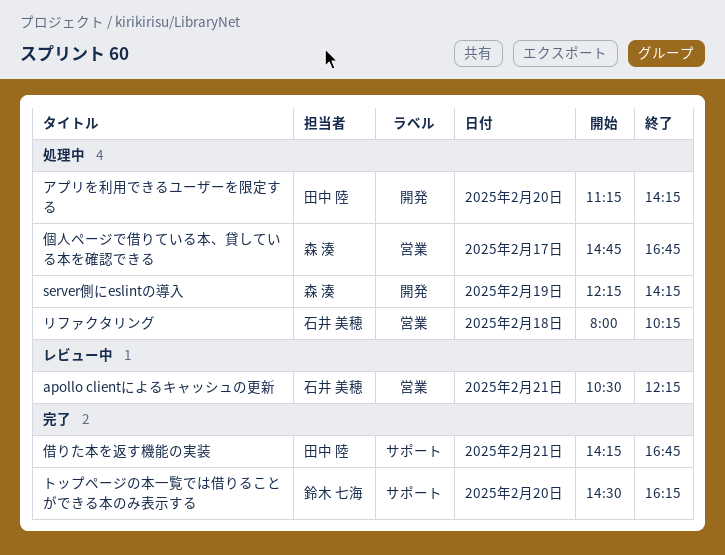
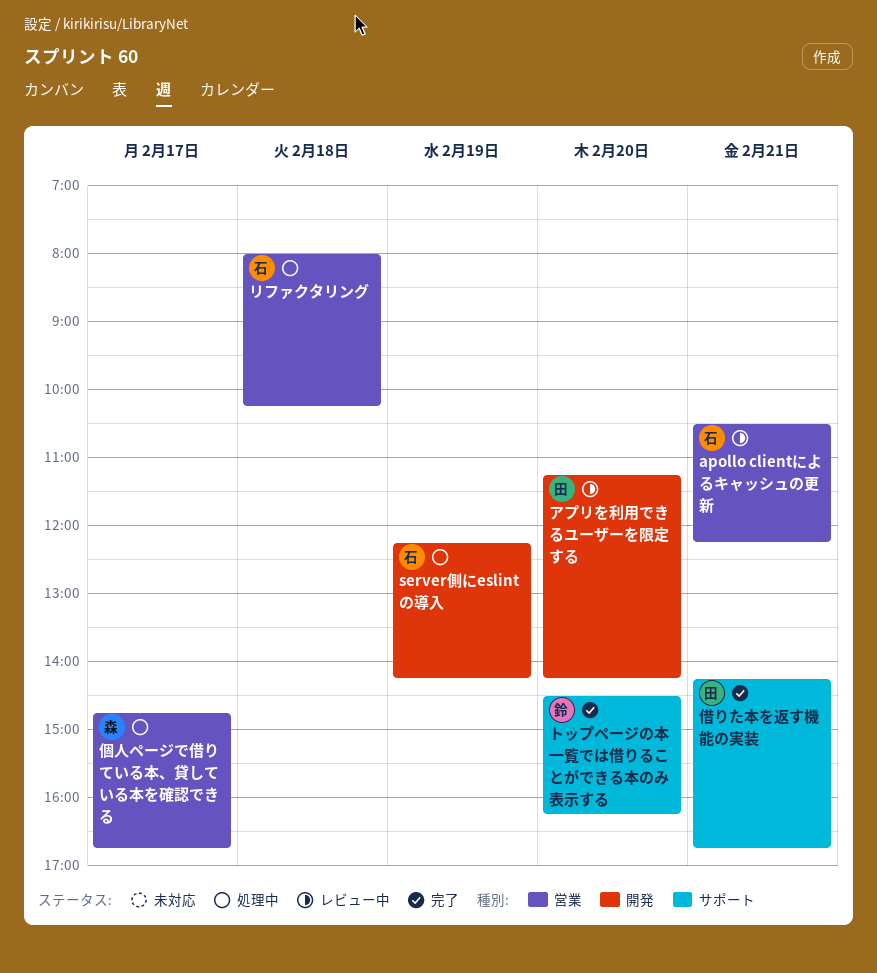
server側にeslintの導入, owner: 森 湊 -> 石井 美穂
アプリを利用できるユーザーを限定する, status: 処理中 -> レビュー中

